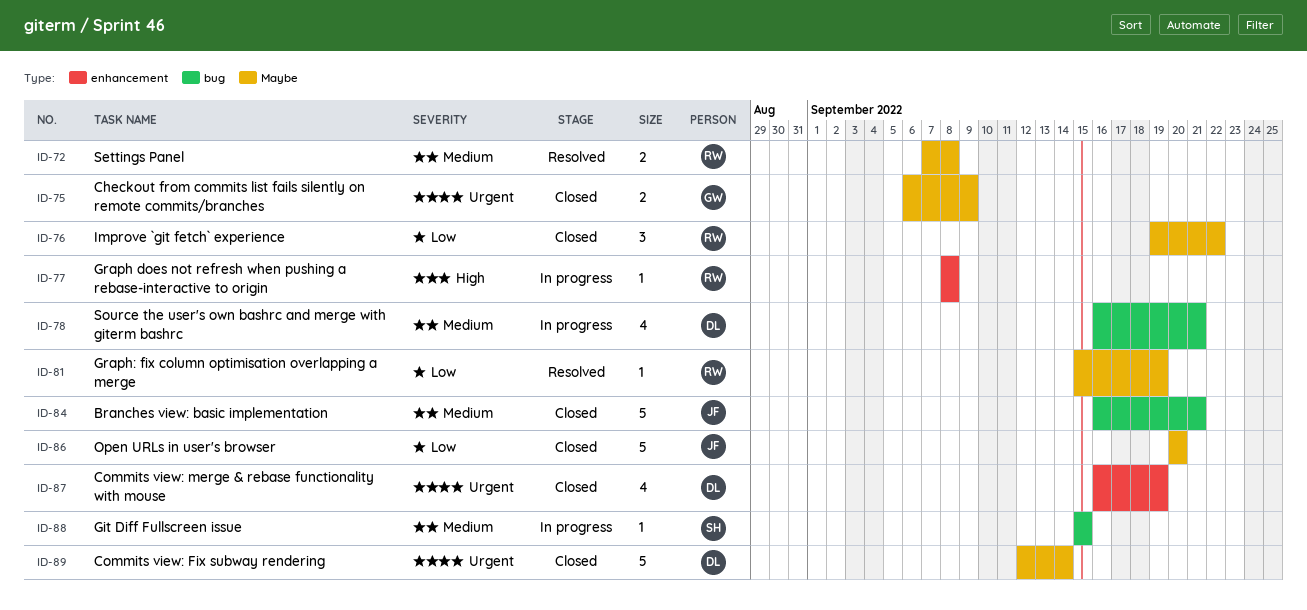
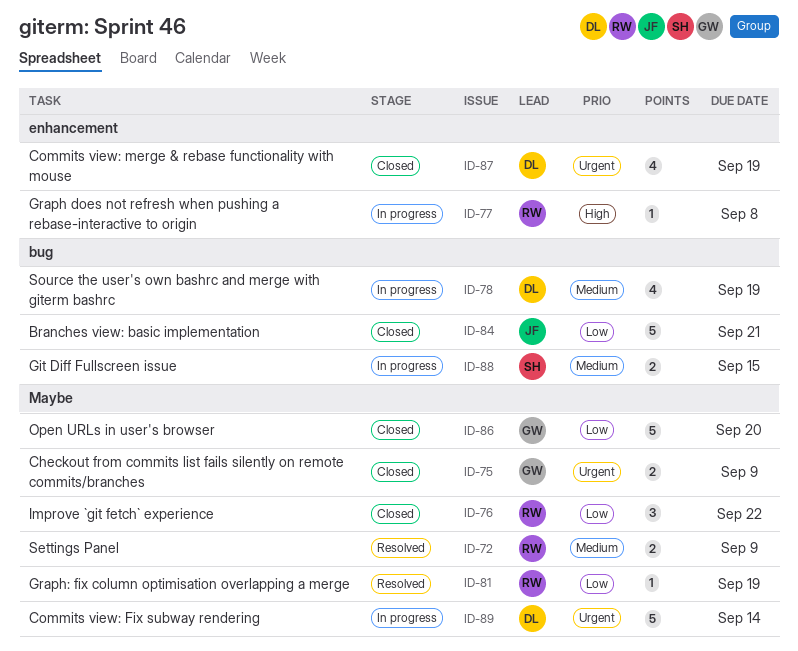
ID-72, due: Sep 8 -> Sep 9
ID-78, due: Sep 21 -> Sep 19
ID-84, priority: Medium -> Low
ID-86, owner: JF -> GW
ID-88, estimate: 1 -> 2
ID-89, status: Closed -> In progress

